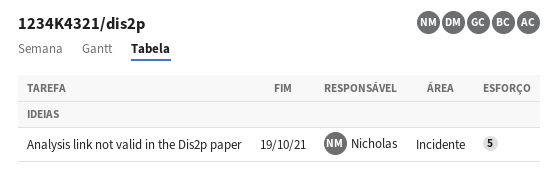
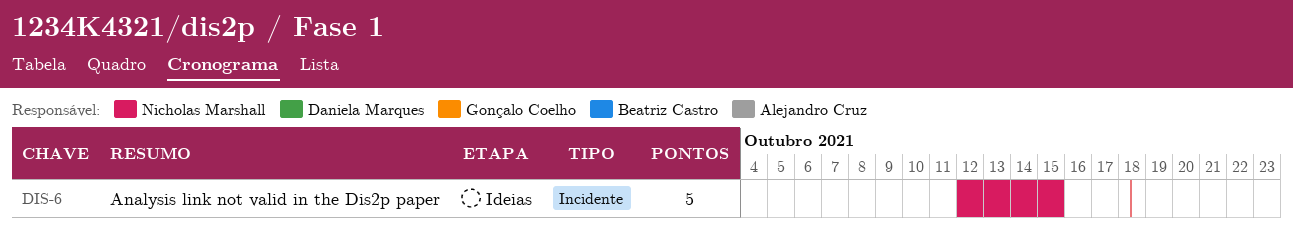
Analysis link not valid in the Dis2p paper, due: Oct 19 -> Oct 15

